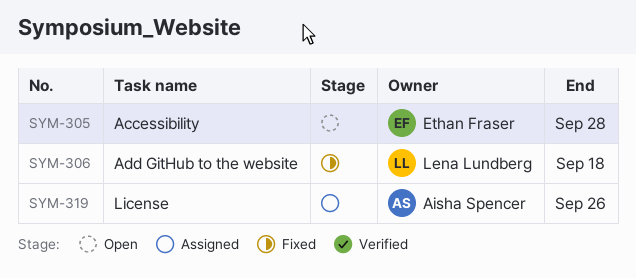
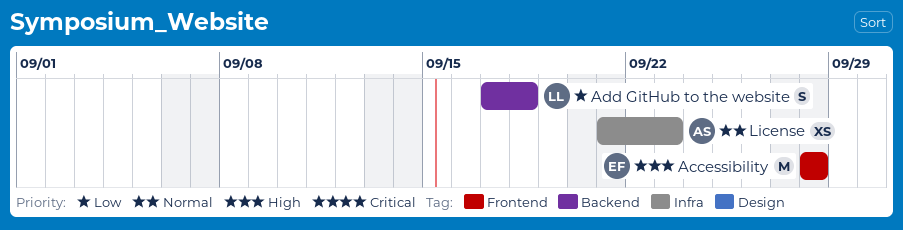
License, due: Sep 26 -> Sep 23

